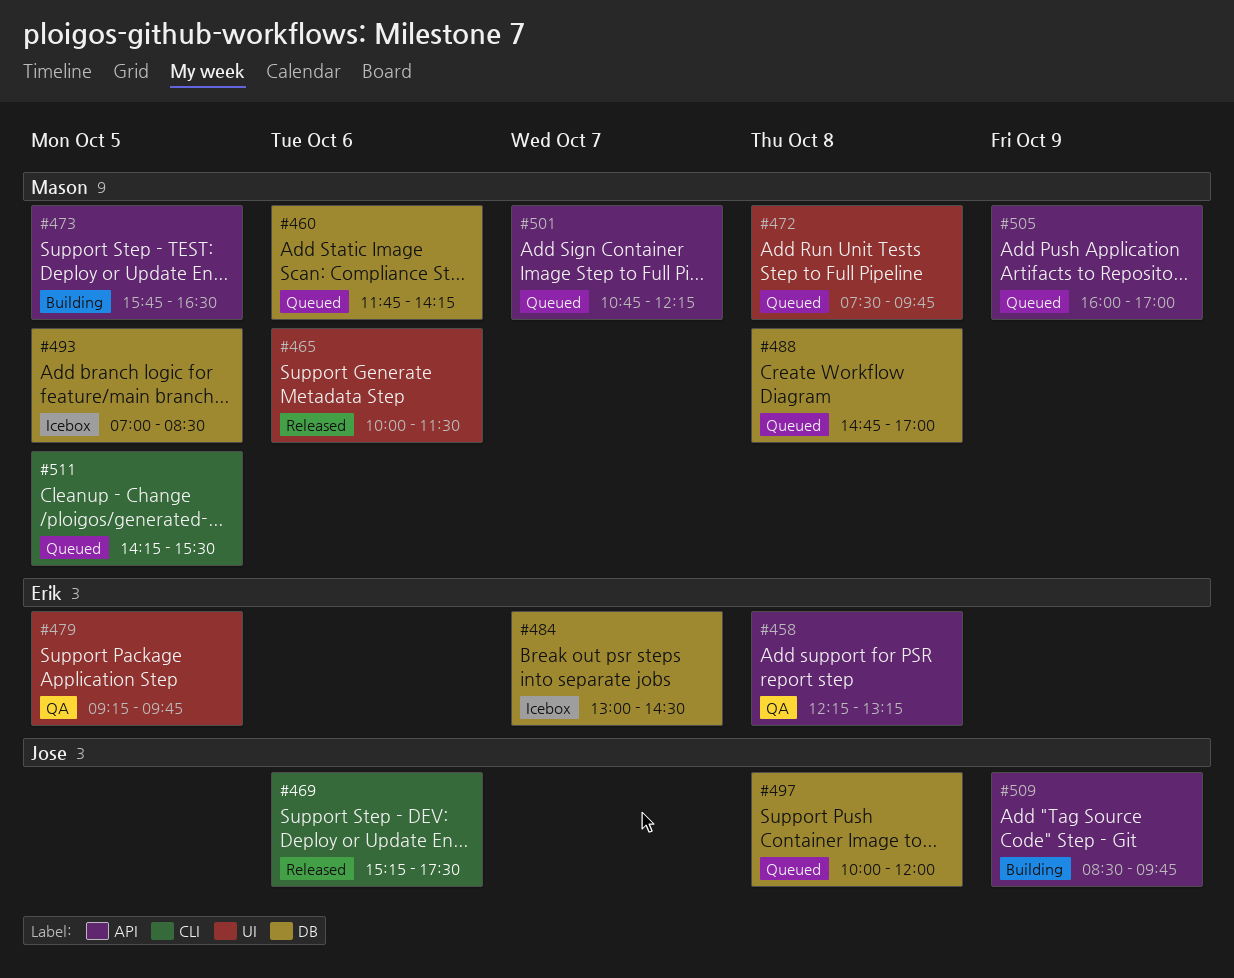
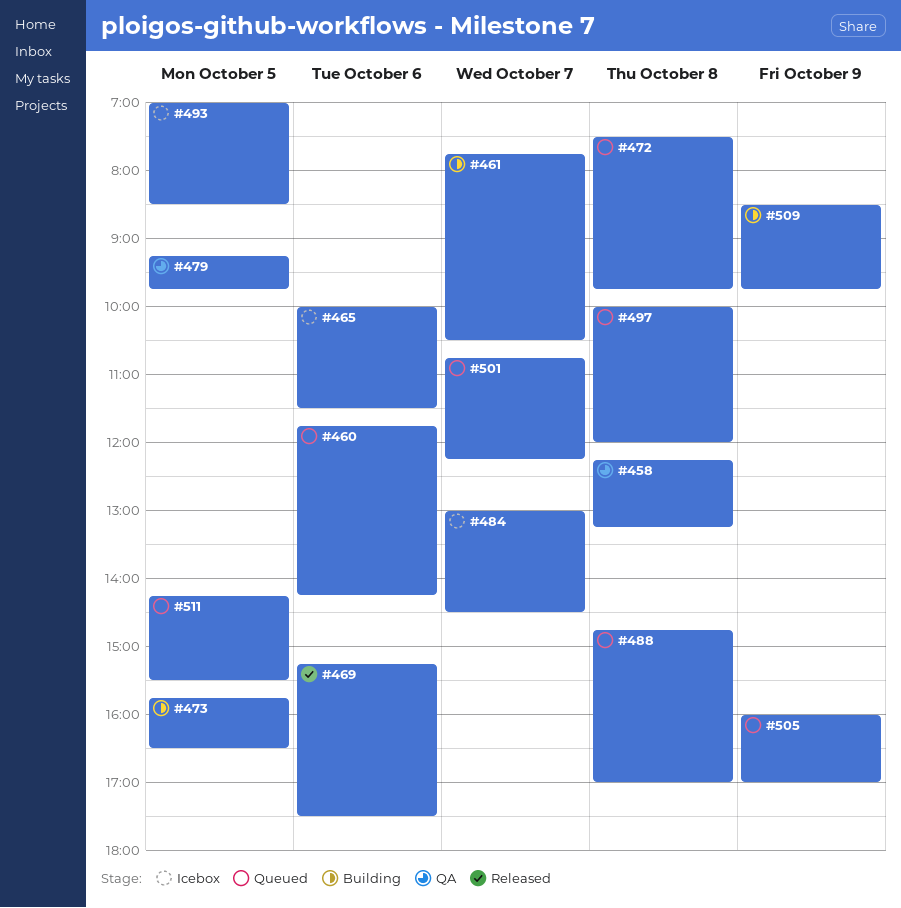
#461: none -> present
#465, status: Released -> Icebox

